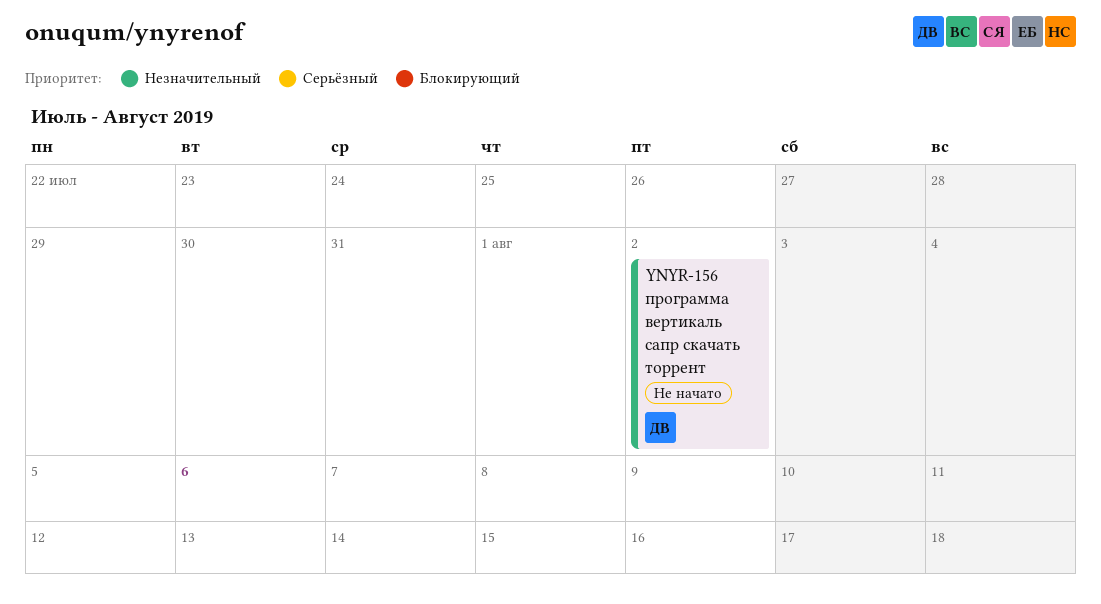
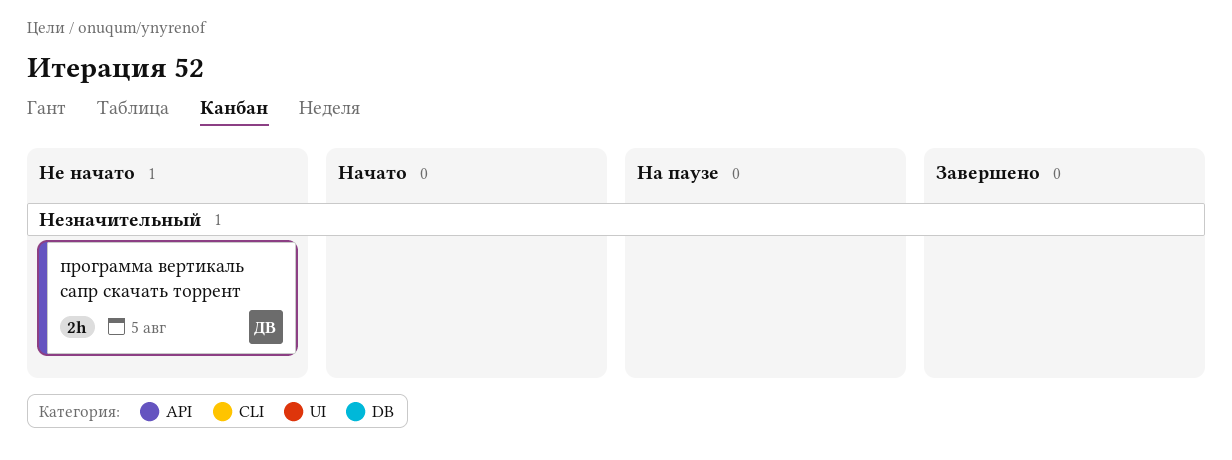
программа вертикаль сапр скачать торрент, due: Aug 2 -> Aug 5

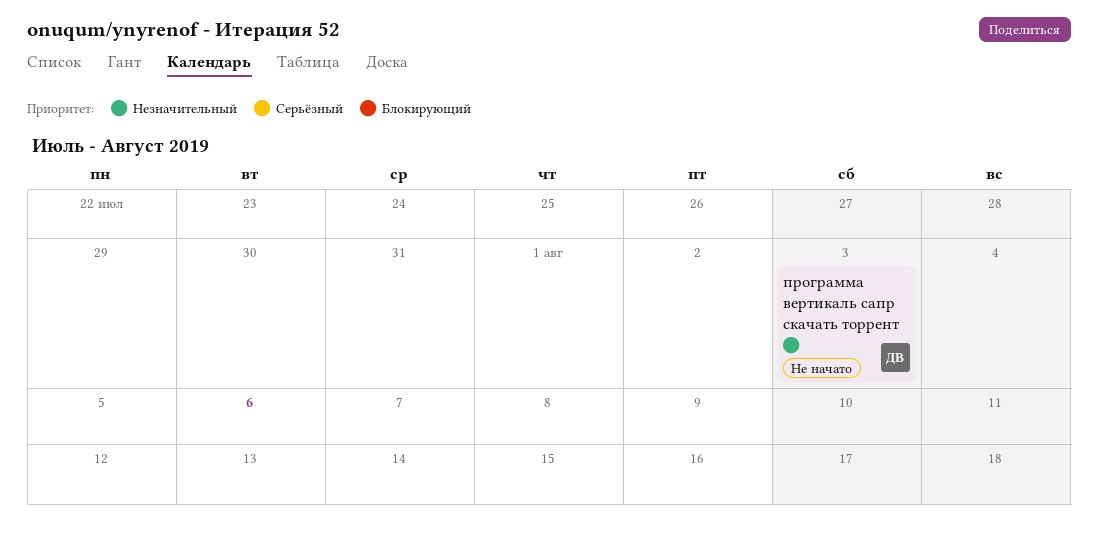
программа вертикаль сапр скачать торрент, due: Aug 5 -> Aug 3

